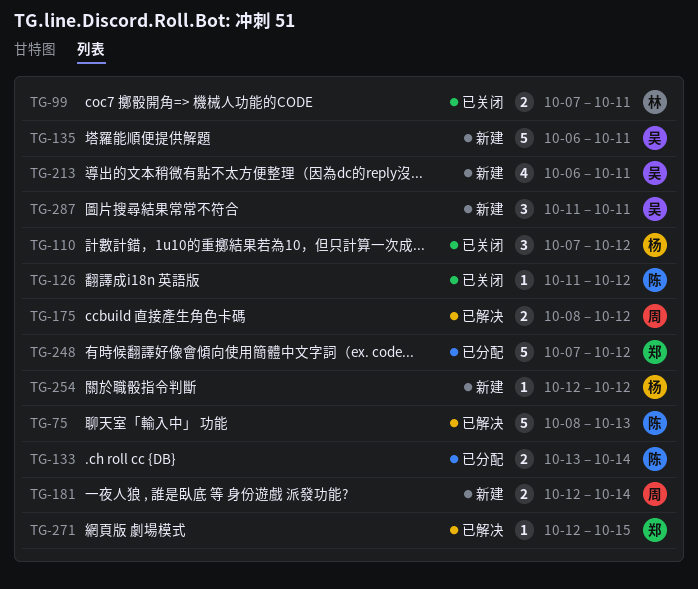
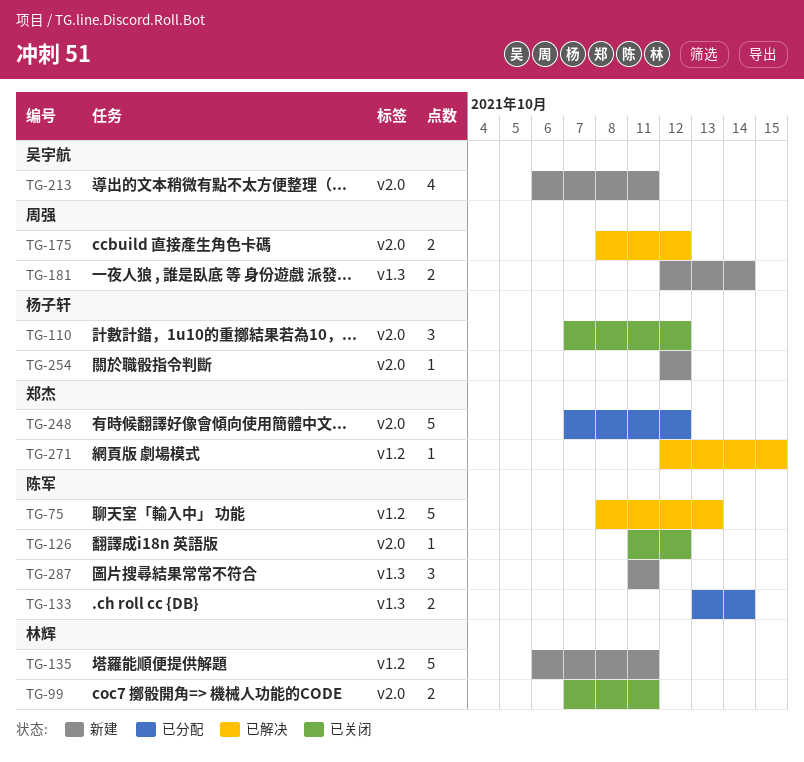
TG-135, owner: 吴宇航 -> 林辉
TG-287, owner: 吴宇航 -> 陈军

